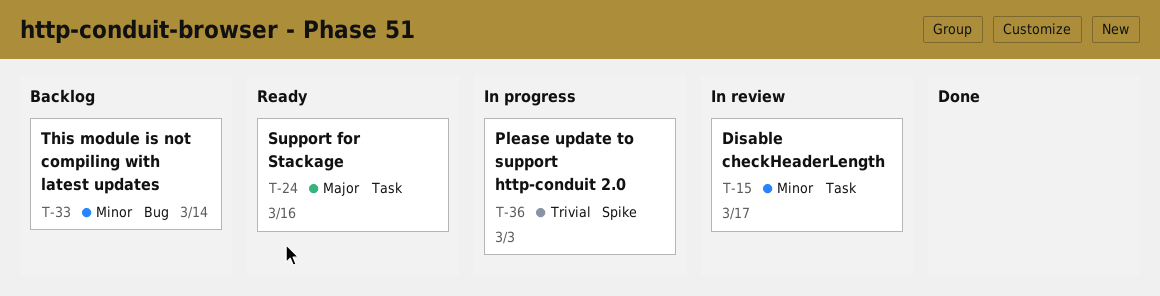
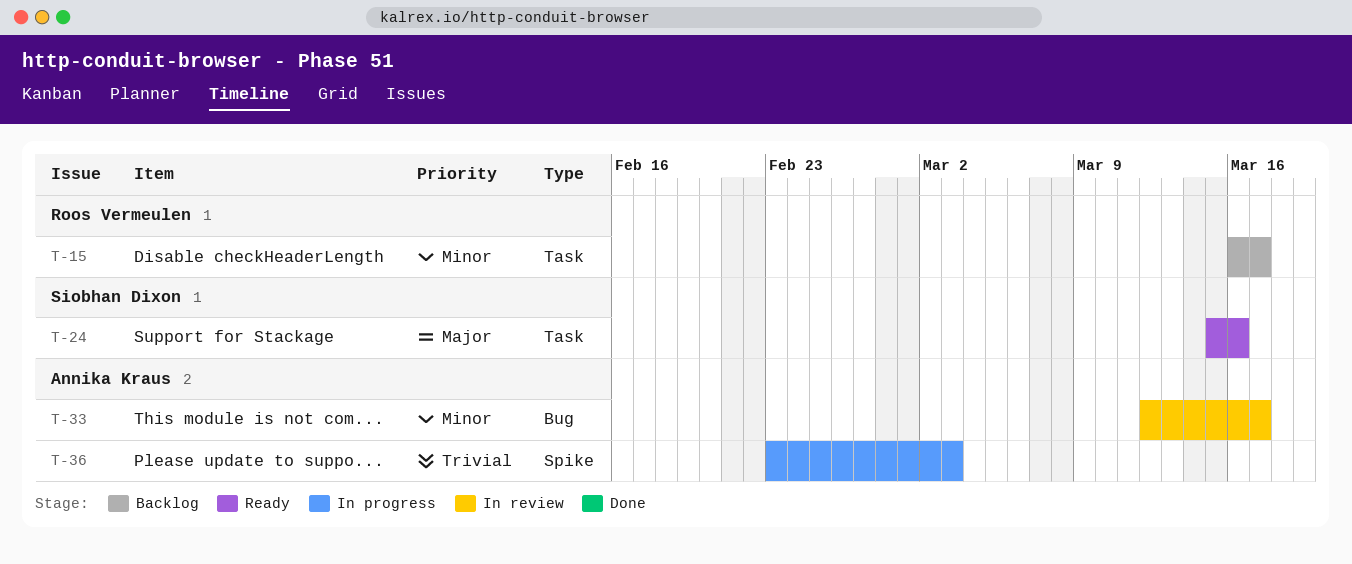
T-15, status: In review -> Backlog
T-33, status: Backlog -> In review
T-33, due: Mar 14 -> Mar 17

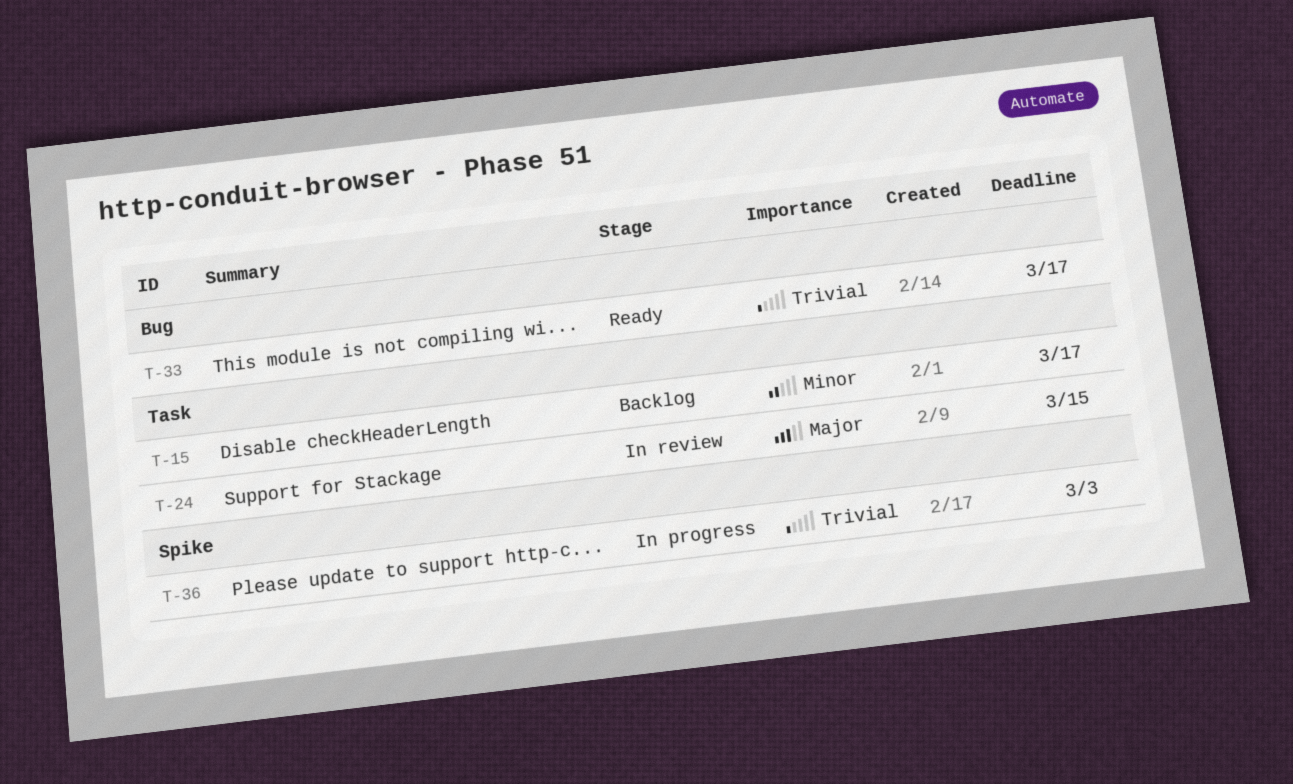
T-24, status: Ready -> In review
T-24, due: Mar 16 -> Mar 15
T-33, status: In review -> Ready
T-33, priority: Minor -> Trivial

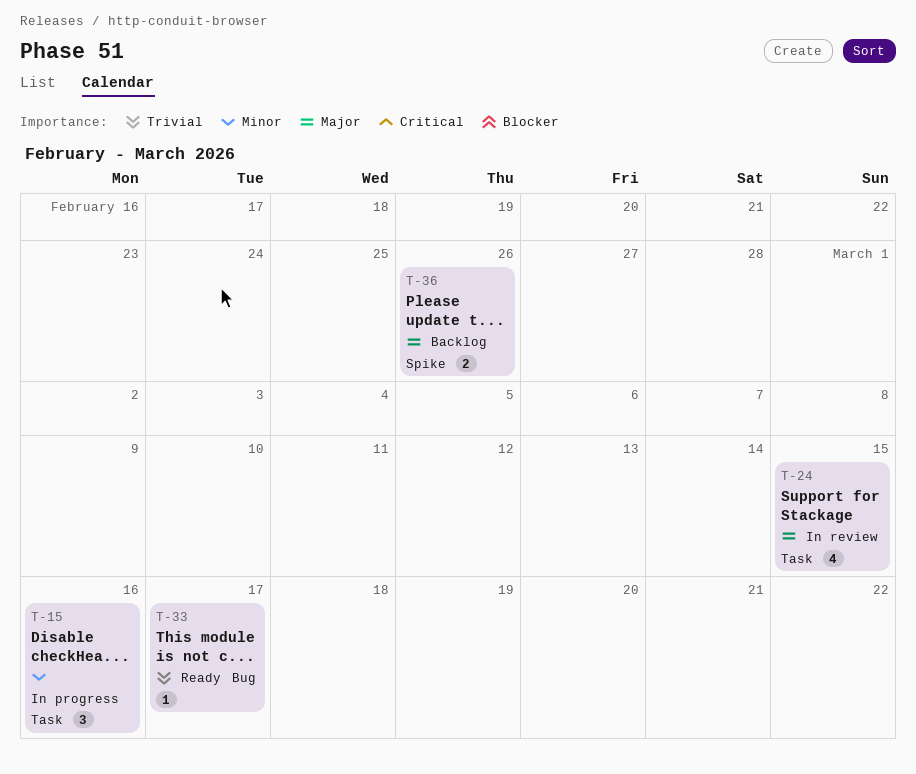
T-15, status: Backlog -> In progress
T-15, due: Mar 17 -> Mar 16
T-36, status: In progress -> Backlog
T-36, priority: Trivial -> Major
T-36, due: Mar 3 -> Feb 26

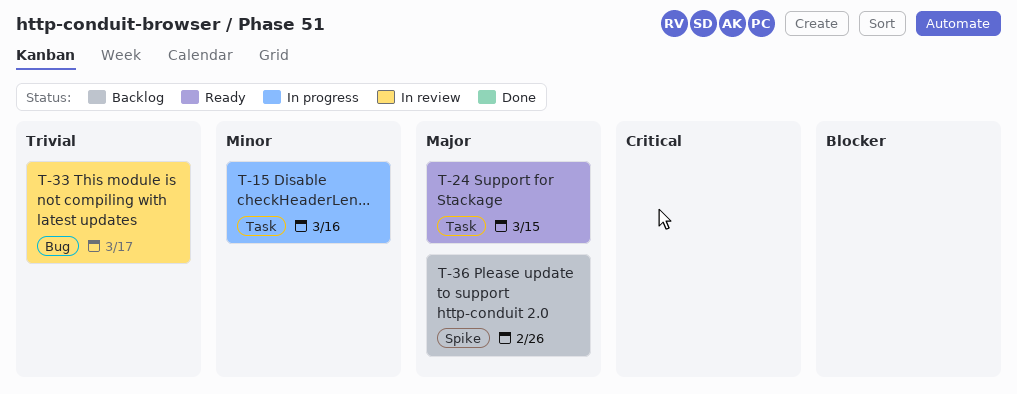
T-24, status: In review -> Ready
T-33, status: Ready -> In review

